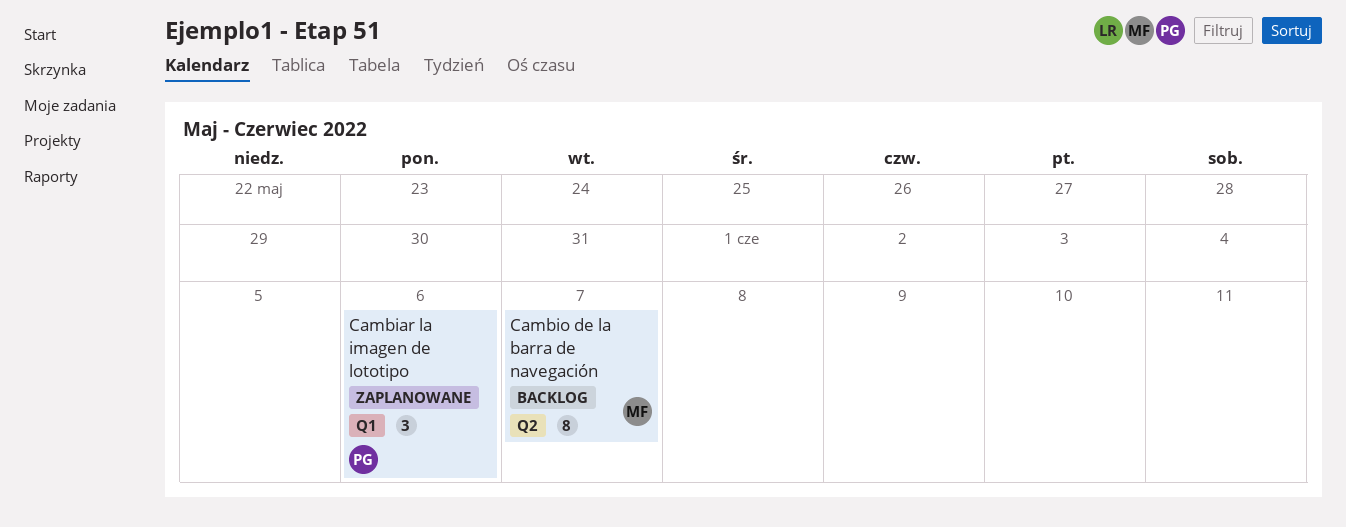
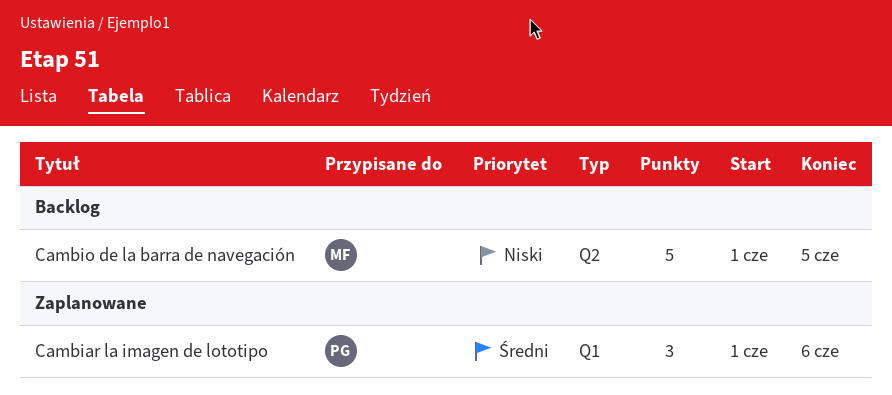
Cambio de la barra de navegación, estimate: 8 -> 5
Cambio de la barra de navegación, due: Jun 7 -> Jun 5

